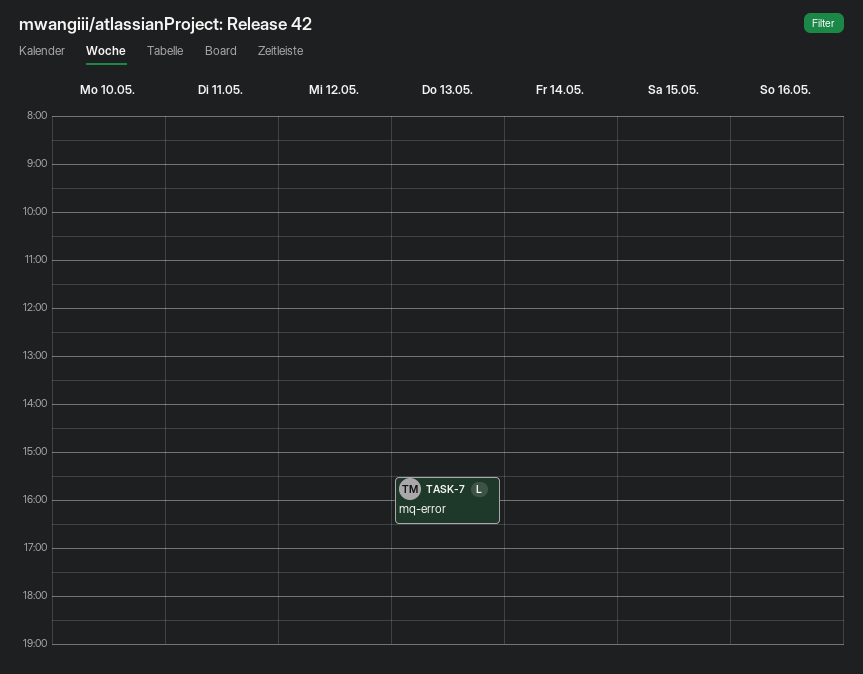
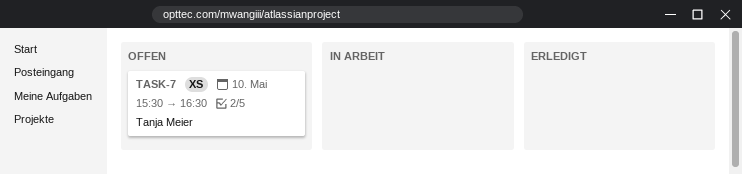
TASK-7, estimate: L -> XS
TASK-7, day: May 13 -> May 10

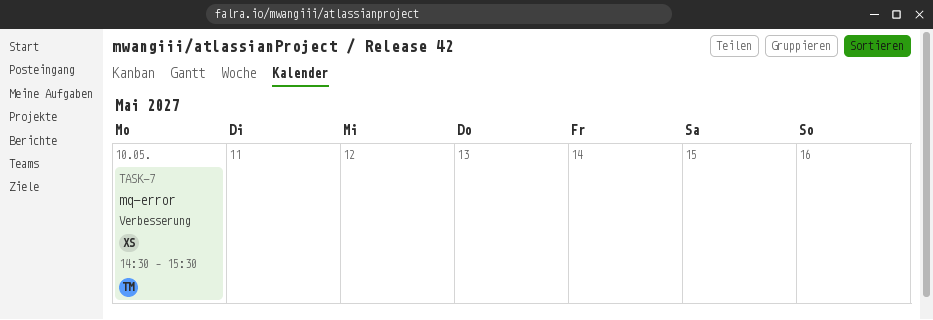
TASK-7, begins: 15:30 -> 14:30
TASK-7, ends: 16:30 -> 15:30

